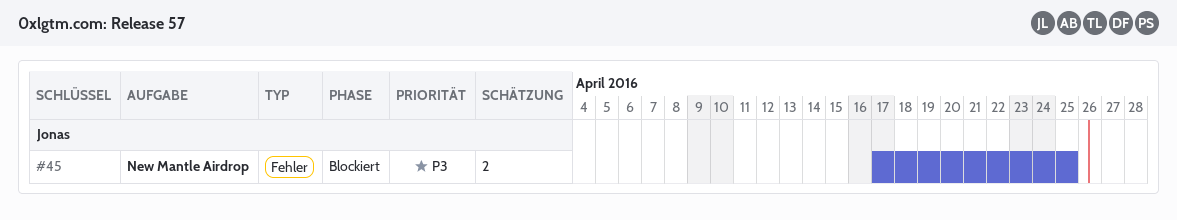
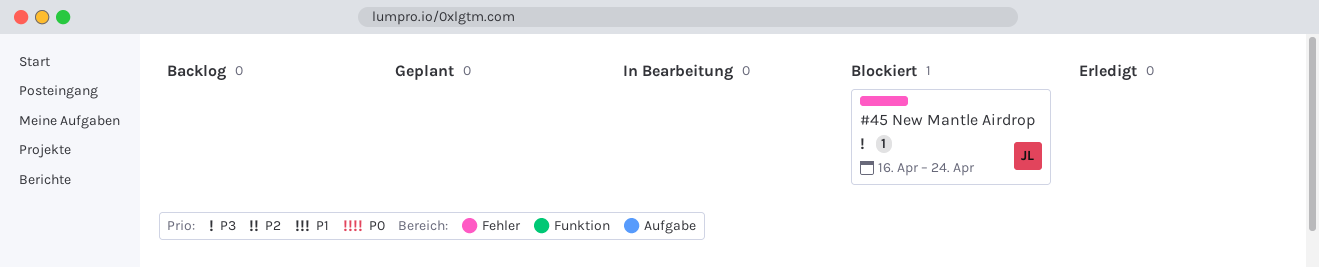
#45, estimate: 2 -> 1
#45, start: Apr 17 -> Apr 16
#45, due: Apr 25 -> Apr 24

